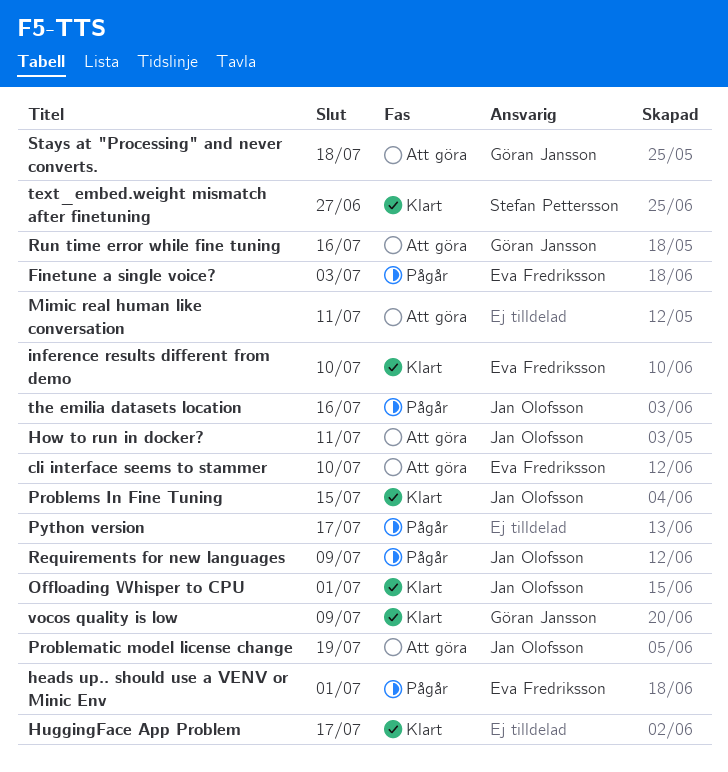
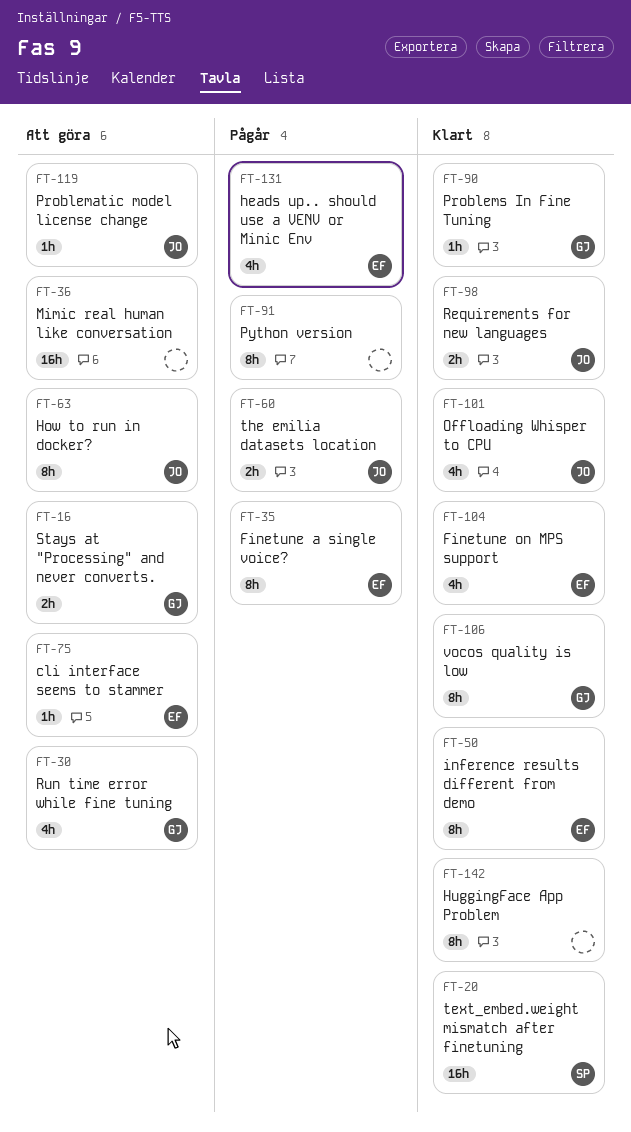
Finetune on MPS support: none -> present
Problems In Fine Tuning, owner: Jan Olofsson -> Göran Jansson
Requirements for new languages, status: Pågår -> Klart

